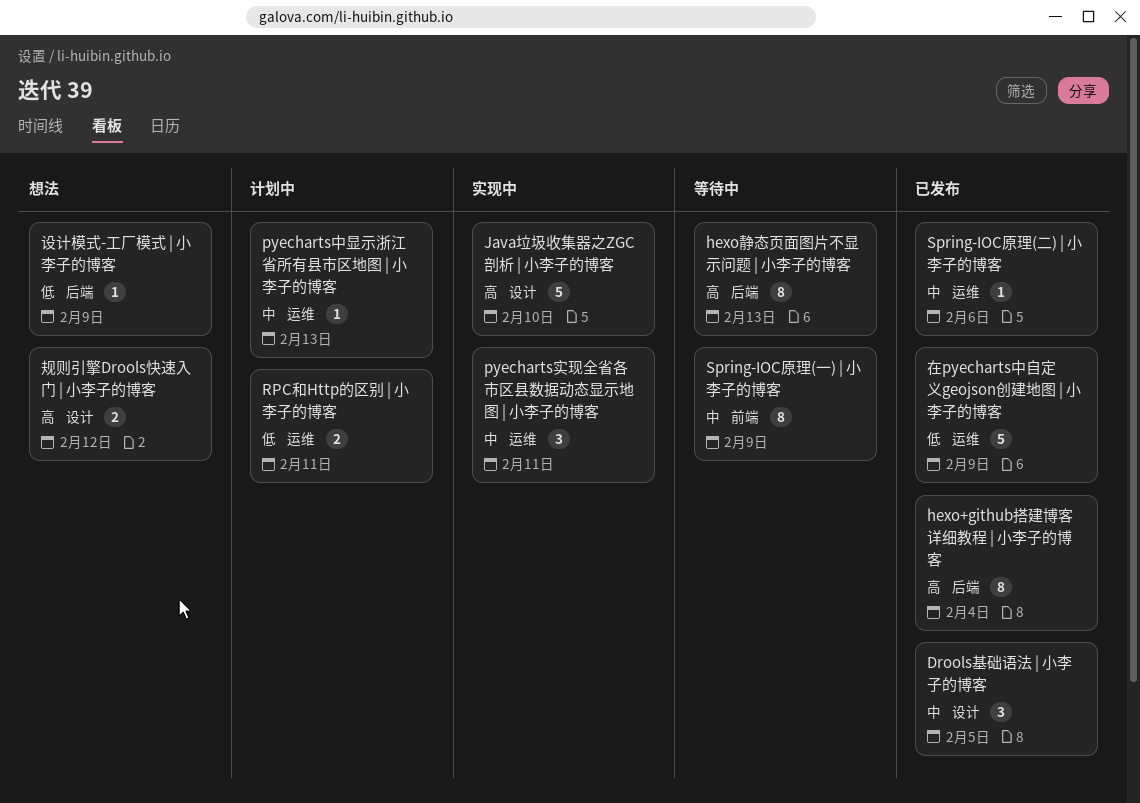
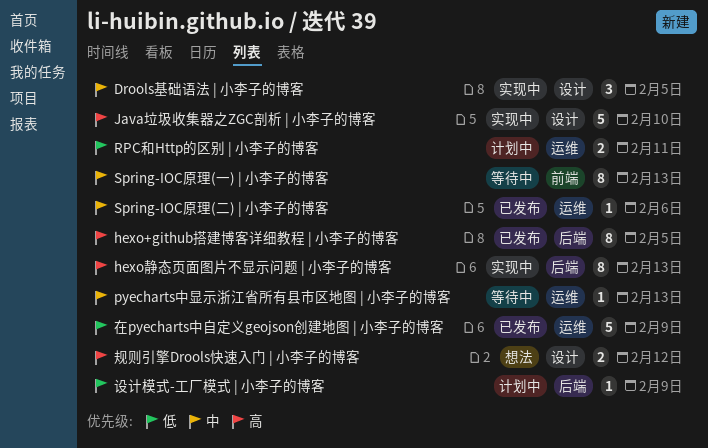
Drools基础语法 | 小李子的博客, status: 已发布 -> 实现中
hexo+github搭建博客详细教程 | 小李子的博客, due: Feb 4 -> Feb 5
hexo静态页面图片不显示问题 | 小李子的博客, status: 等待中 -> 实现中
pyecharts中显示浙江省所有县市区地图 | 小李子的博客, status: 计划中 -> 等待中
pyecharts实现全省各市区县数据动态显示地图 | 小李子的博客: present -> none
Spring-IOC原理(一) | 小李子的博客, due: Feb 9 -> Feb 13
设计模式-工厂模式 | 小李子的博客, status: 想法 -> 计划中

